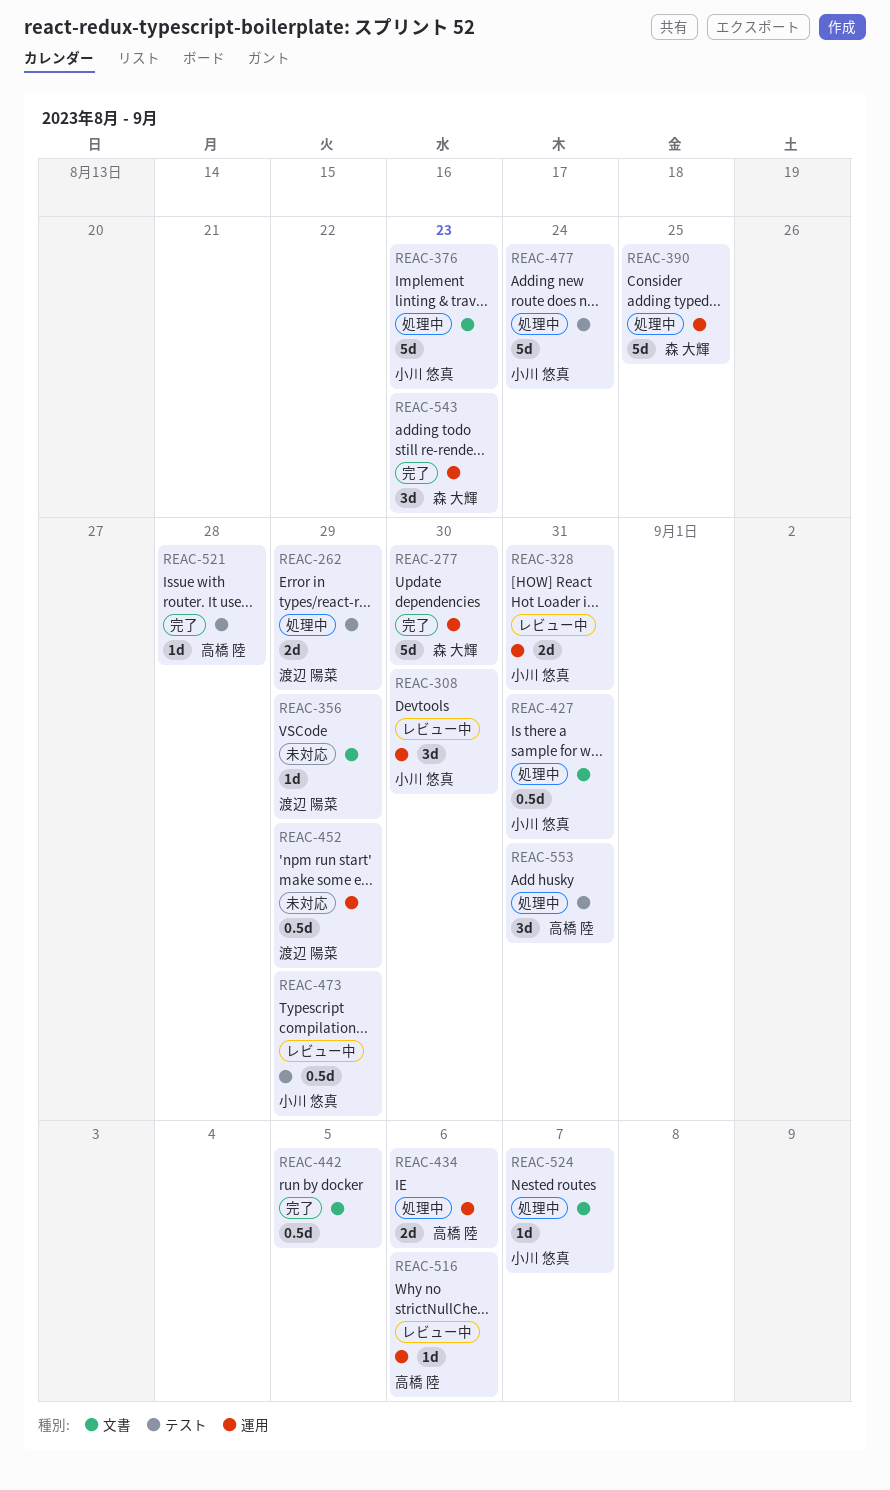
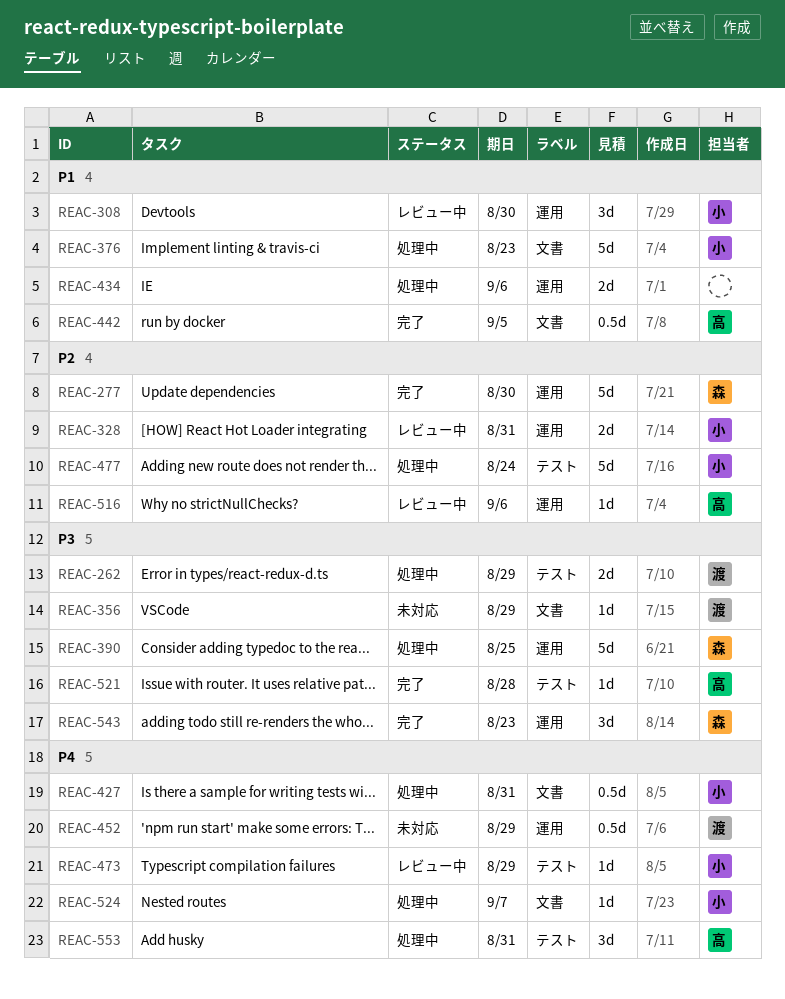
REAC-434, owner: 高橋 陸 -> none
REAC-442, owner: none -> 高橋 陸
REAC-473, estimate: 0.5d -> 1d

